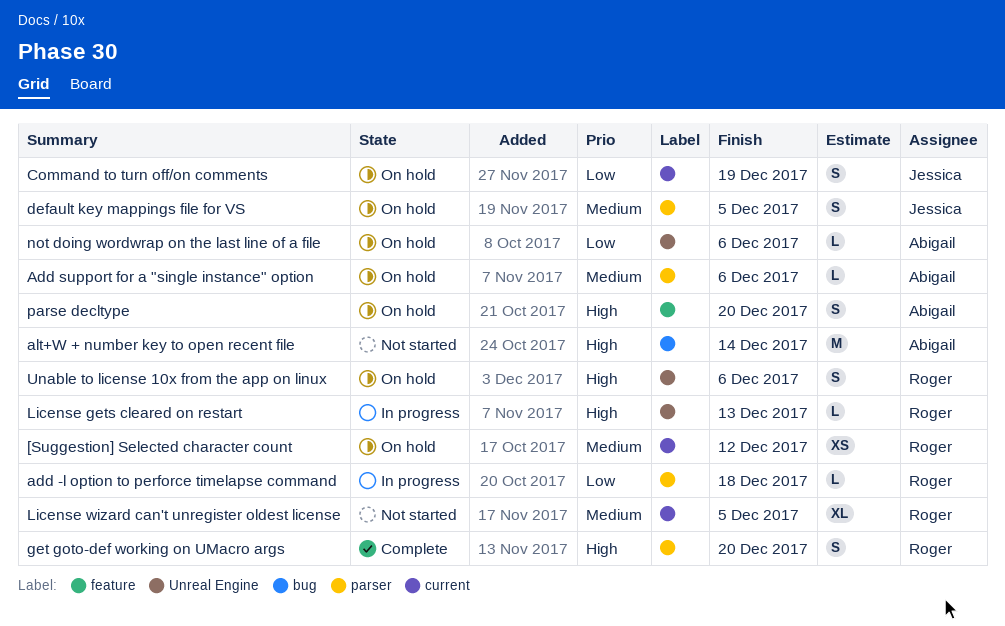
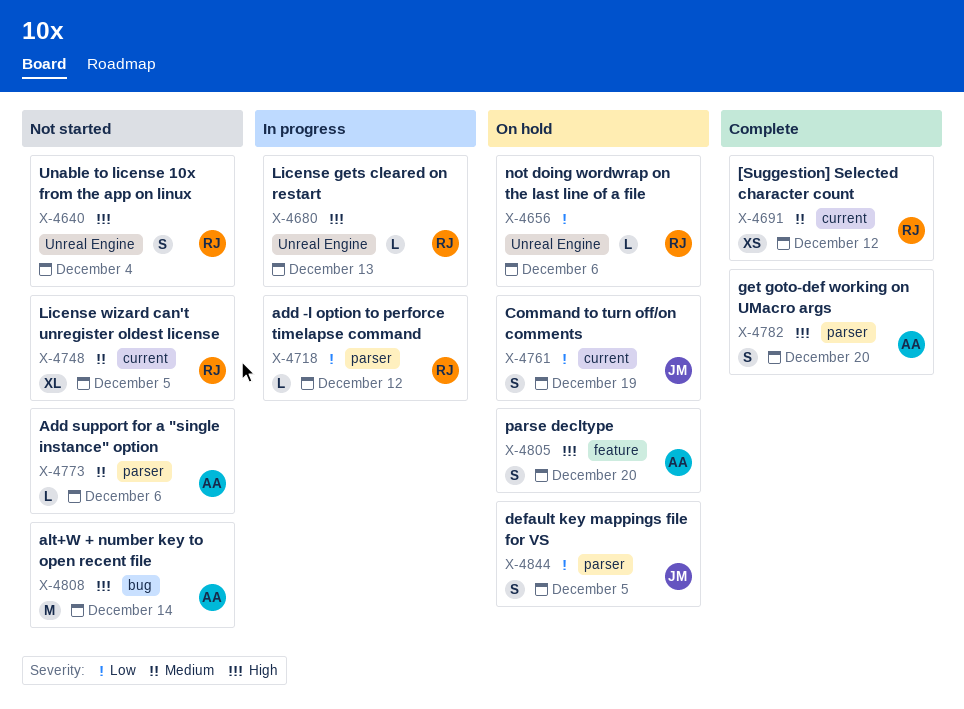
[Suggestion] Selected character count, status: On hold -> Complete
add -l option to perforce timelapse command, due: Dec 18 -> Dec 12
Add support for a "single instance" option, status: On hold -> Not started
default key mappings file for VS, priority: Medium -> Low
get goto-def working on UMacro args, owner: Roger -> Abigail
not doing wordwrap on the last line of a file, owner: Abigail -> Roger
Unable to license 10x from the app on linux, status: On hold -> Not started
Unable to license 10x from the app on linux, due: Dec 6 -> Dec 4

